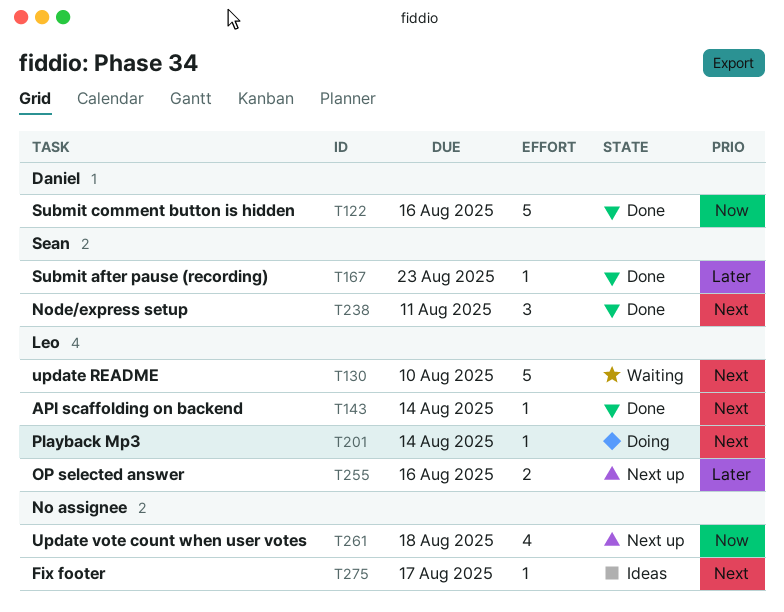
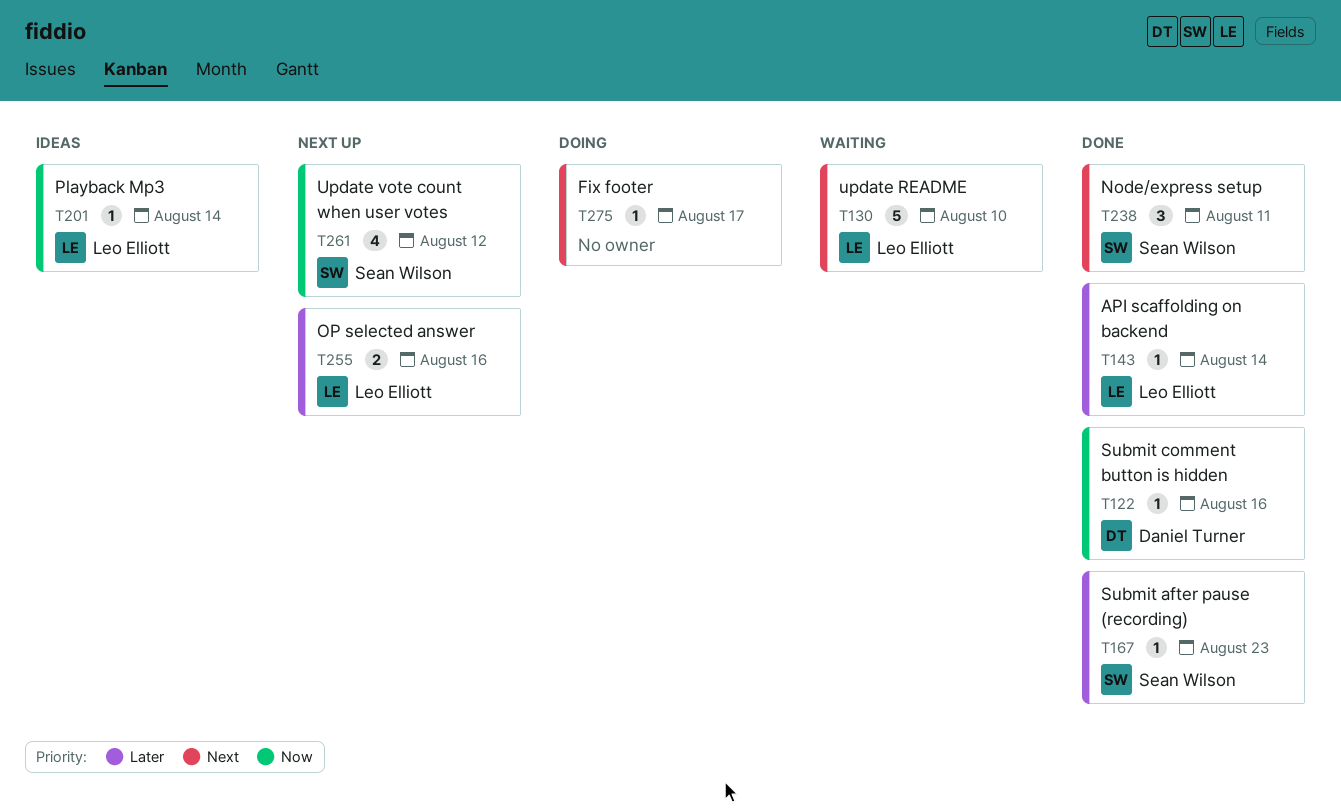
T122, estimate: 5 -> 1
T143, priority: Next -> Later
T201, status: Doing -> Ideas
T201, priority: Next -> Now
T261, owner: none -> Sean Wilson
T261, due: Aug 18 -> Aug 12
T275, status: Ideas -> Doing

